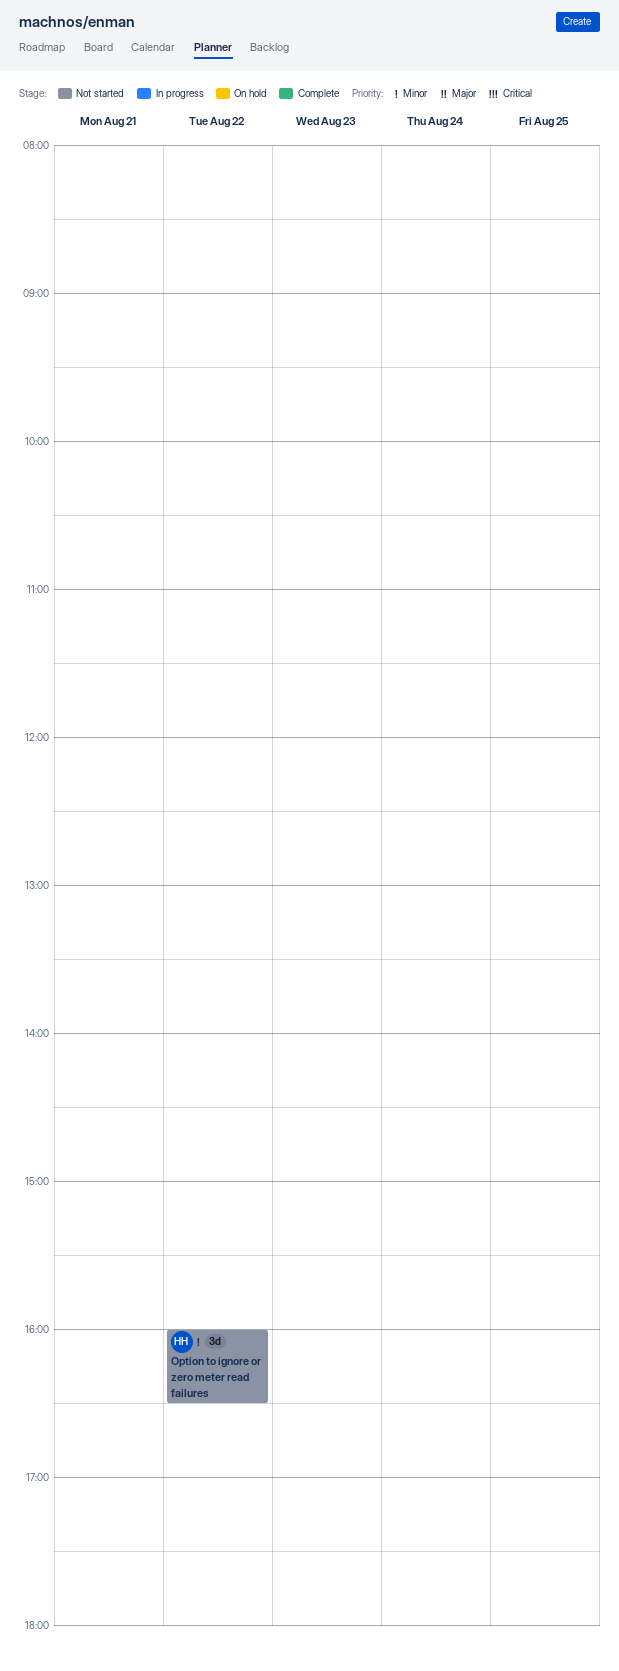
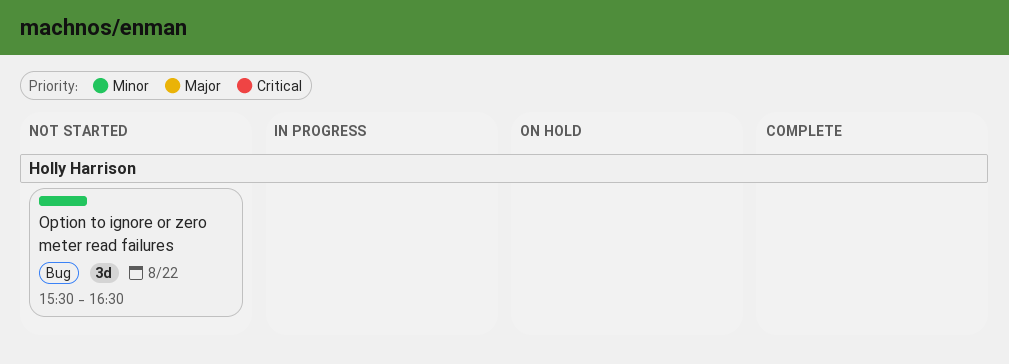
Option to ignore or zero meter read failures, begins: 16:00 -> 15:30

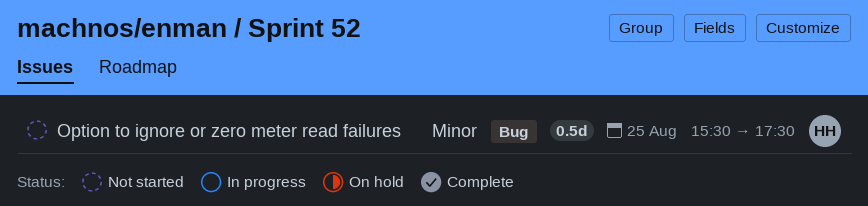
Option to ignore or zero meter read failures, estimate: 3d -> 0.5d
Option to ignore or zero meter read failures, day: Aug 22 -> Aug 25
Option to ignore or zero meter read failures, ends: 16:30 -> 17:30

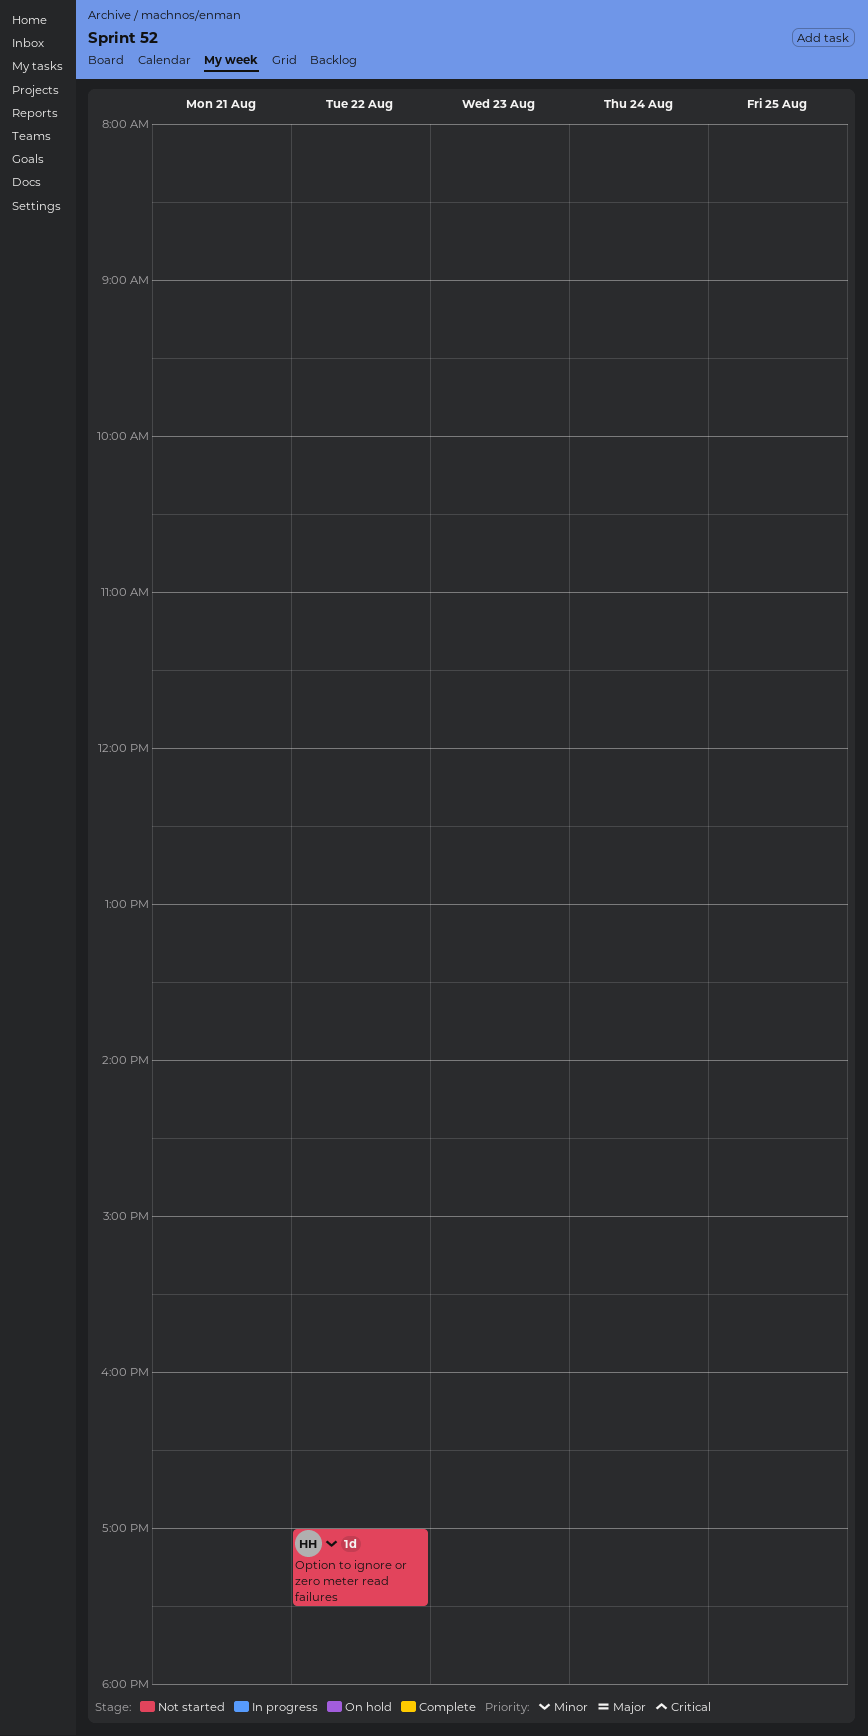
Option to ignore or zero meter read failures, estimate: 0.5d -> 1d
Option to ignore or zero meter read failures, day: Aug 25 -> Aug 22
Option to ignore or zero meter read failures, begins: 15:30 -> 17:00

